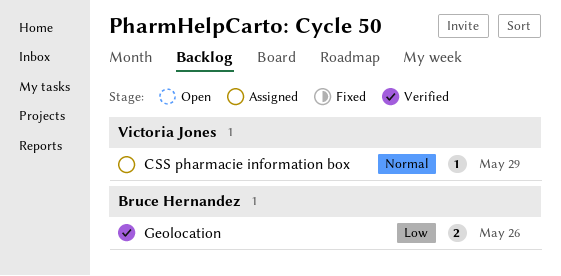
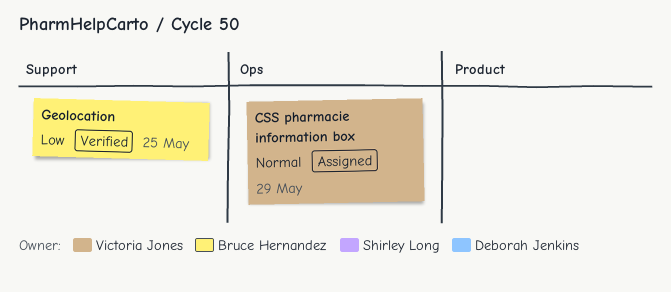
Geolocation, due: May 26 -> May 25

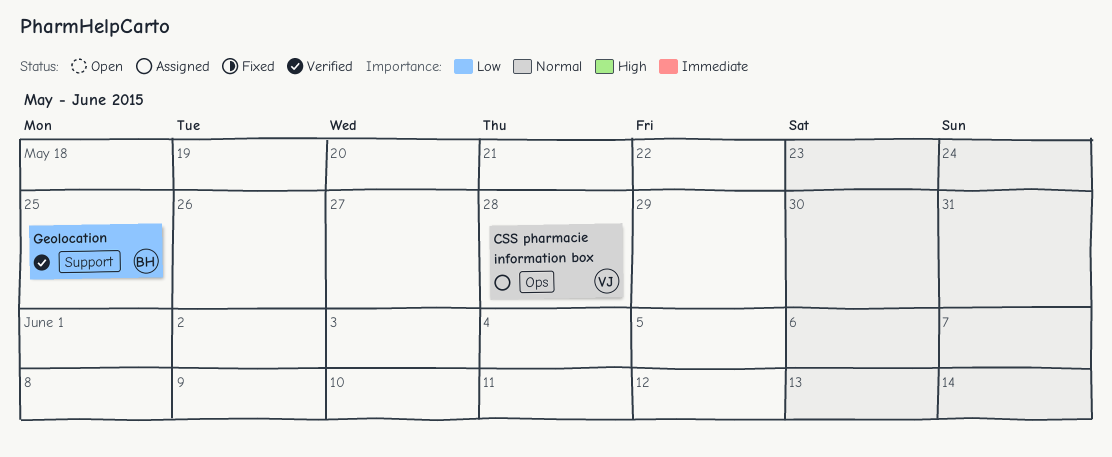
CSS pharmacie information box, due: May 29 -> May 28

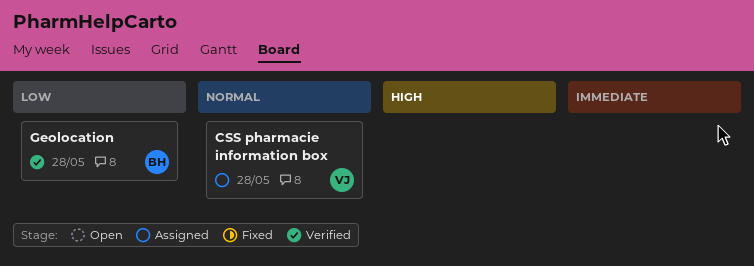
Geolocation, due: May 25 -> May 28

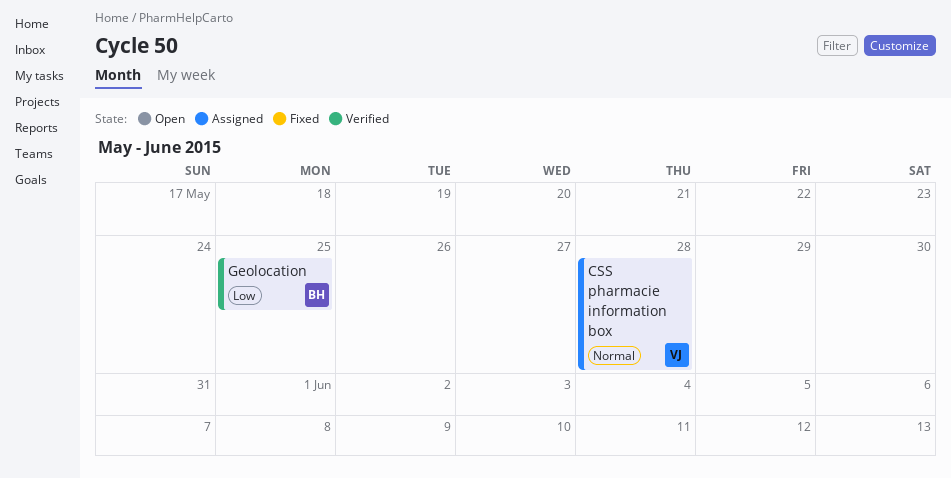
Geolocation, due: May 28 -> May 25

